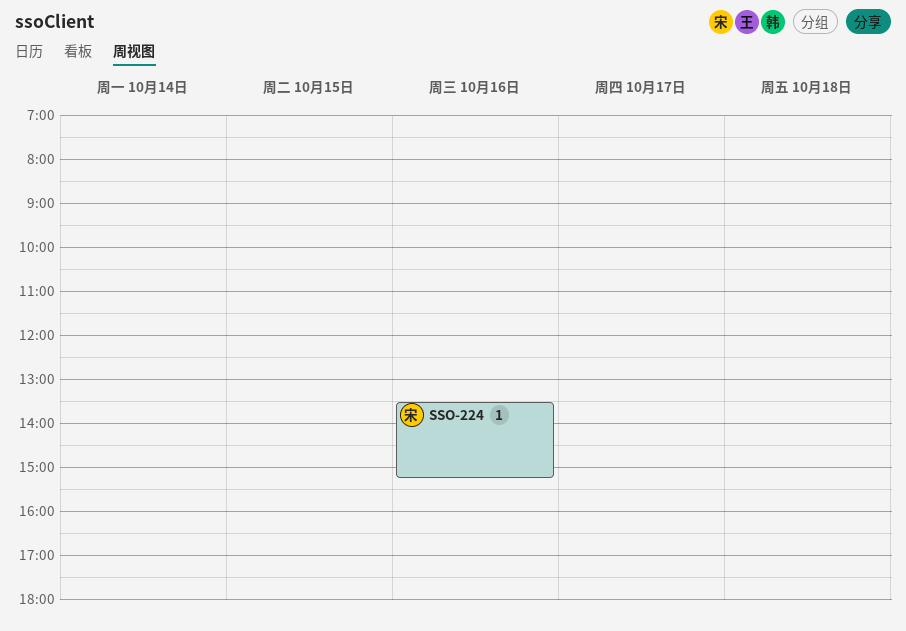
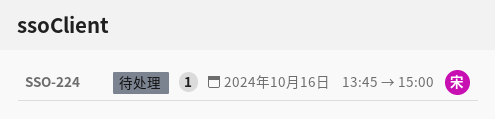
SSO-224, begins: 13:30 -> 13:45
SSO-224, ends: 15:15 -> 15:00

